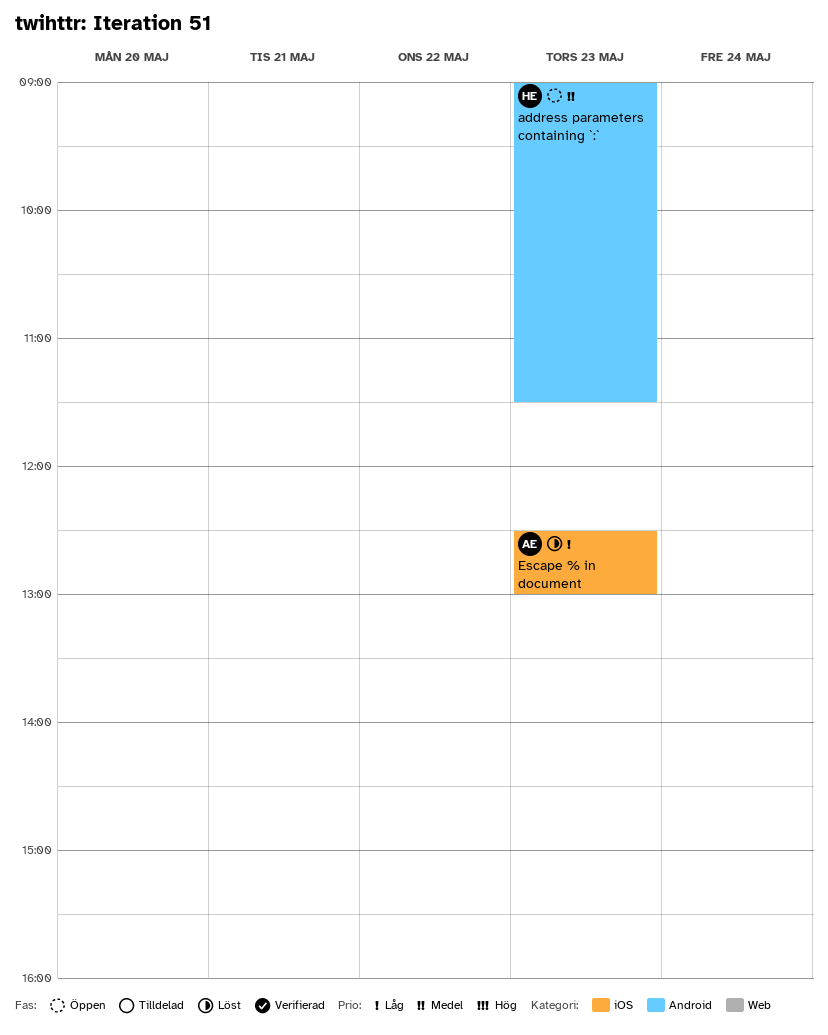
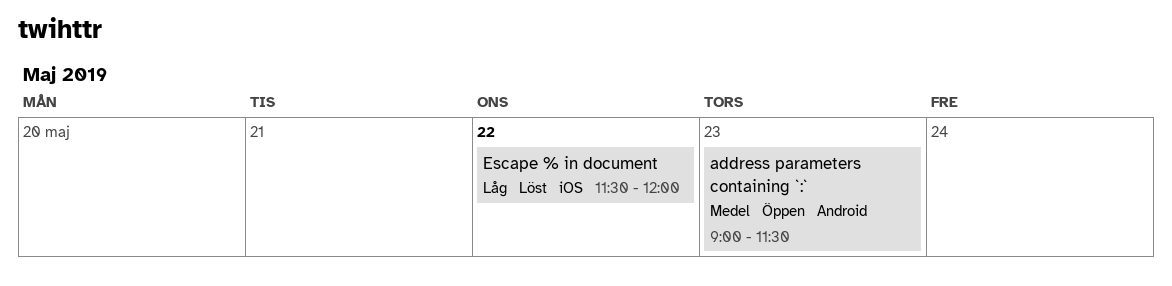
Escape % in document, day: May 23 -> May 22
Escape % in document, begins: 12:30 -> 11:30
Escape % in document, ends: 13:00 -> 12:00

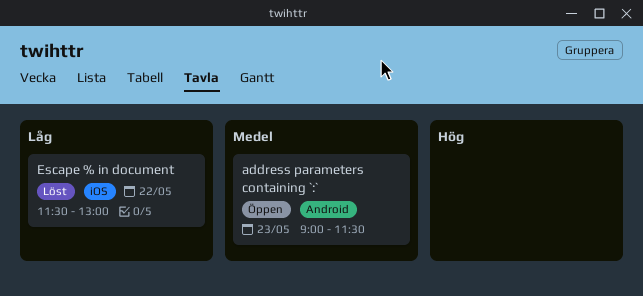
Escape % in document, ends: 12:00 -> 13:00

